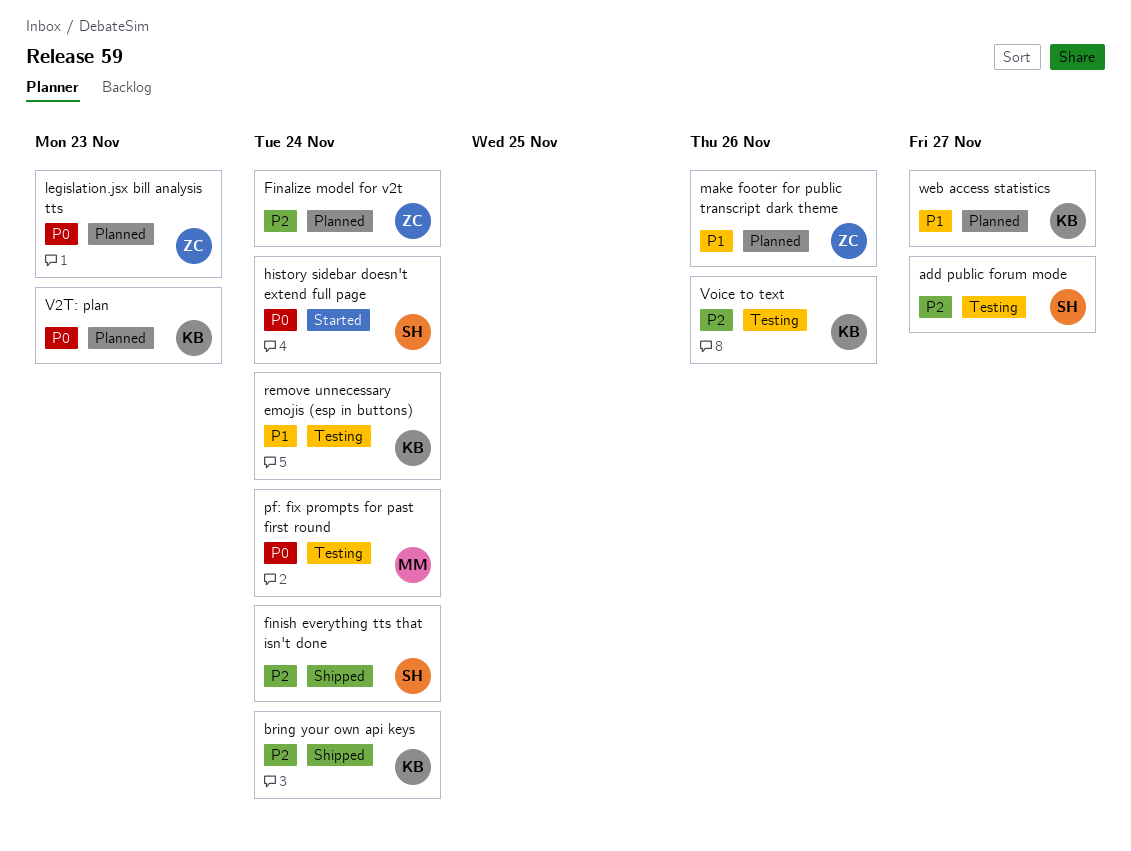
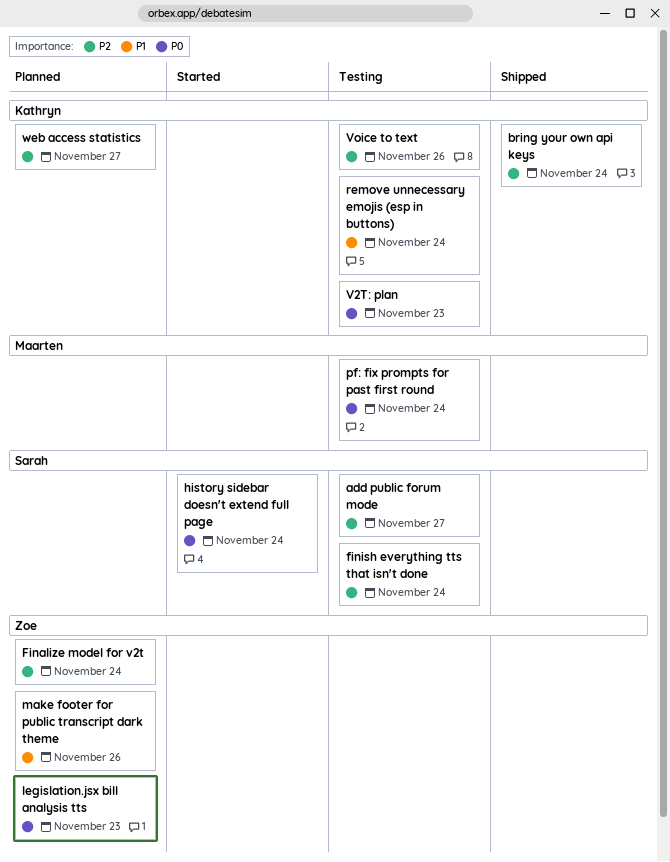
finish everything tts that isn't done, status: Shipped -> Testing
V2T: plan, status: Planned -> Testing
web access statistics, priority: P1 -> P2

